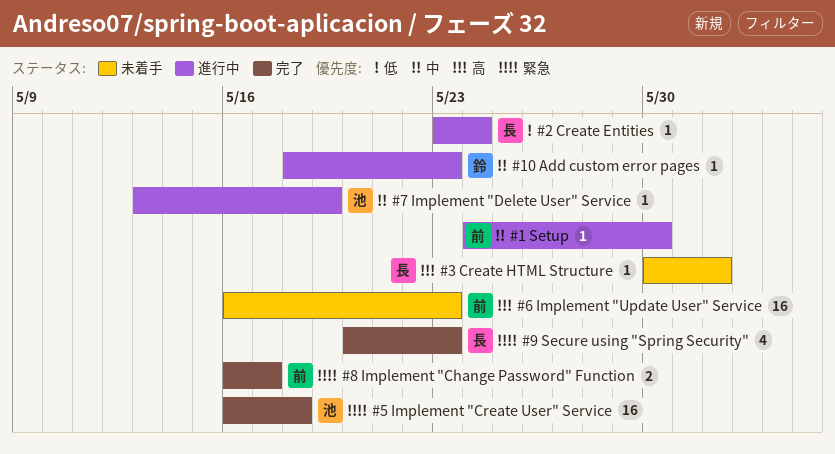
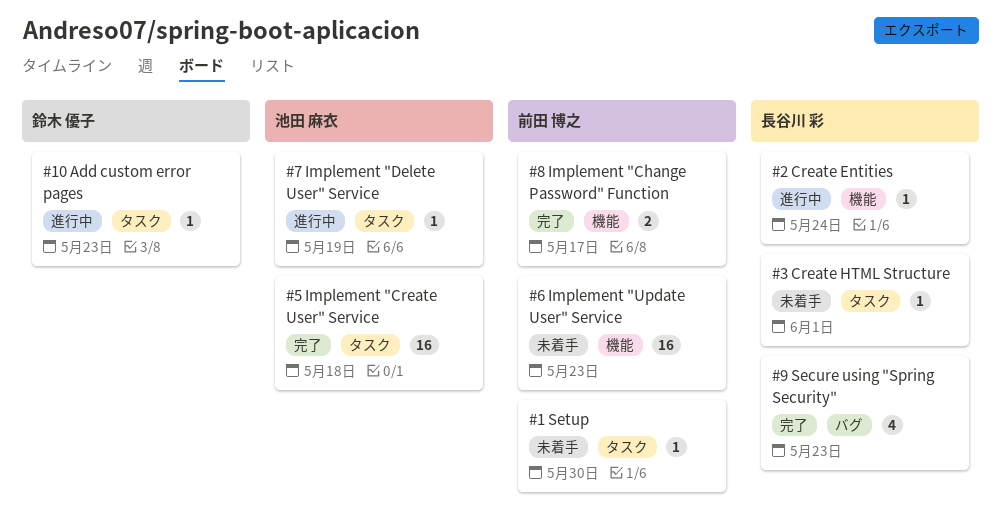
#1 Setup, status: 進行中 -> 未着手

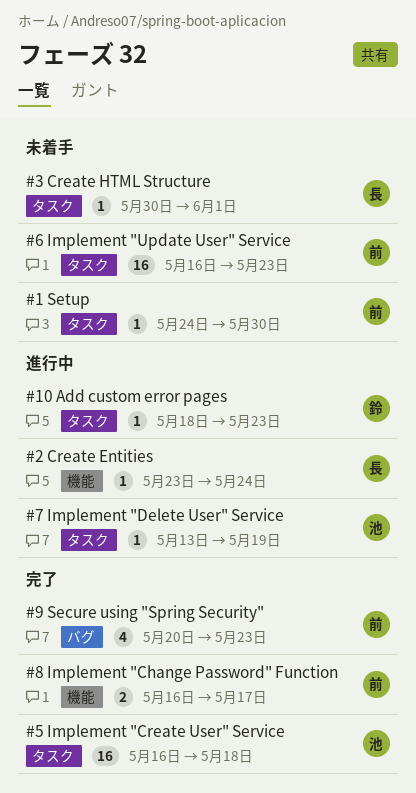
#6 Implement "Update User" Service, label: 機能 -> タスク
#9 Secure using "Spring Security", owner: 長谷川 彩 -> 前田 博之

